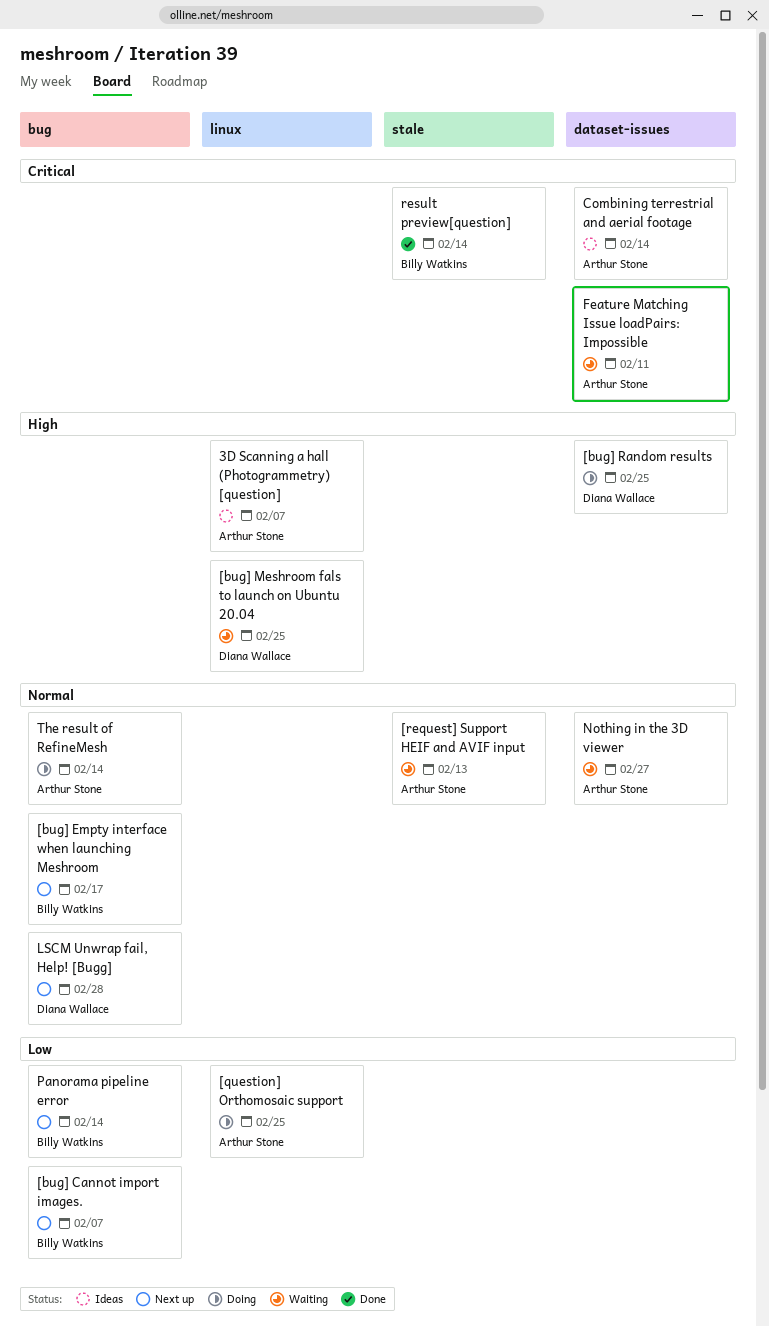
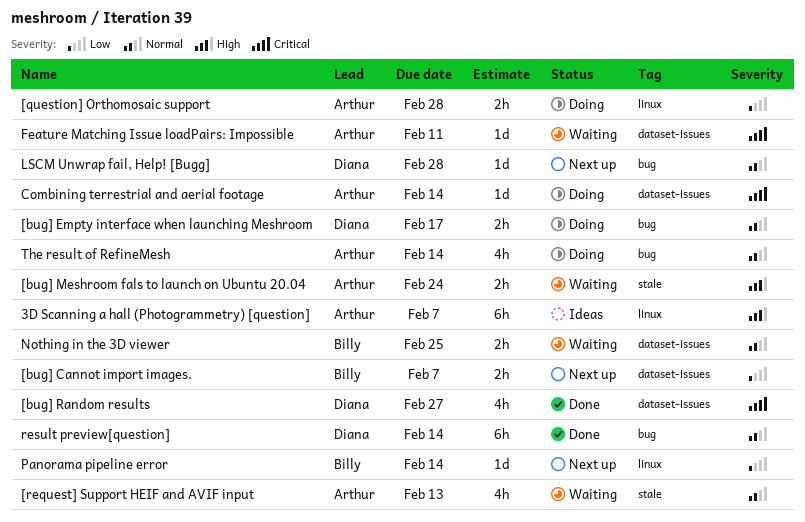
[bug] Cannot import images., label: bug -> dataset-issues
[bug] Empty interface when launching Meshroom, status: Next up -> Doing
[bug] Empty interface when launching Meshroom, owner: Billy Watkins -> Diana Wallace
[bug] Meshroom fals to launch on Ubuntu 20.04, owner: Diana Wallace -> Arthur Stone
[bug] Meshroom fals to launch on Ubuntu 20.04, label: linux -> stale
[bug] Meshroom fals to launch on Ubuntu 20.04, due: Feb 25 -> Feb 24
[bug] Random results, status: Doing -> Done
[bug] Random results, priority: High -> Critical
[bug] Random results, due: Feb 25 -> Feb 27
[question] Orthomosaic support, due: Feb 25 -> Feb 28
Combining terrestrial and aerial footage, status: Ideas -> Doing
Nothing in the 3D viewer, owner: Arthur Stone -> Billy Watkins
Nothing in the 3D viewer, due: Feb 27 -> Feb 25
Panorama pipeline error, label: bug -> linux
result preview[question], owner: Billy Watkins -> Diana Wallace
result preview[question], priority: Critical -> Normal
result preview[question], label: stale -> bug

